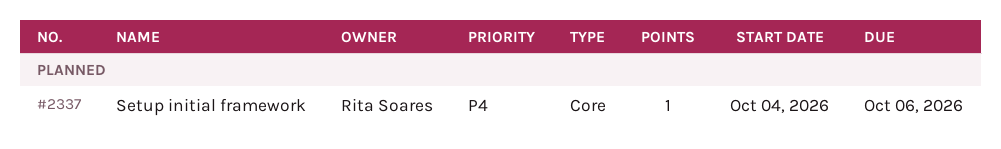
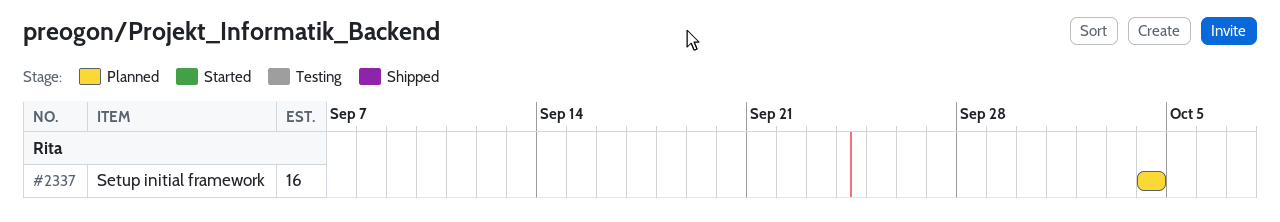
#2337, estimate: 1 -> 16
#2337, due: Oct 6 -> Oct 4

